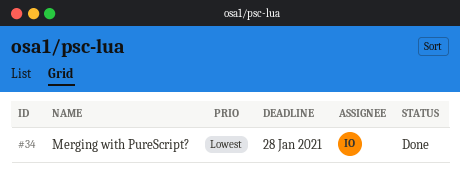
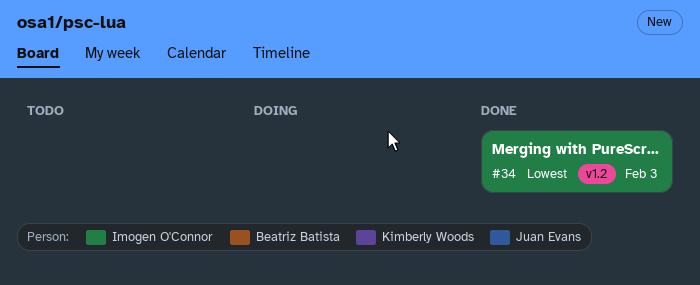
#34, due: Jan 28 -> Feb 3

